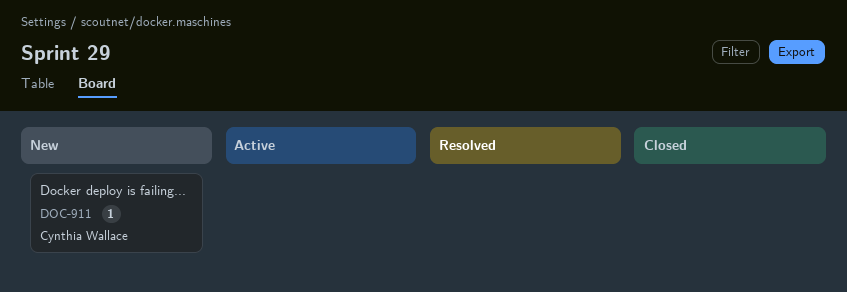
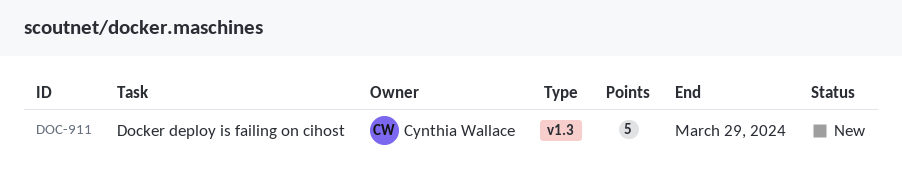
DOC-911, estimate: 1 -> 5

